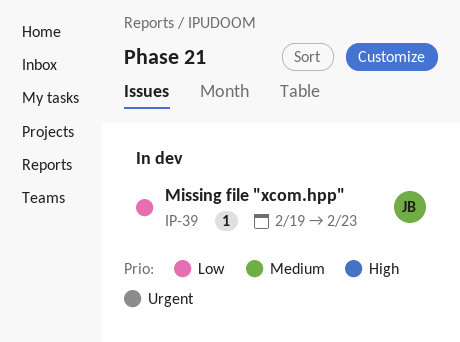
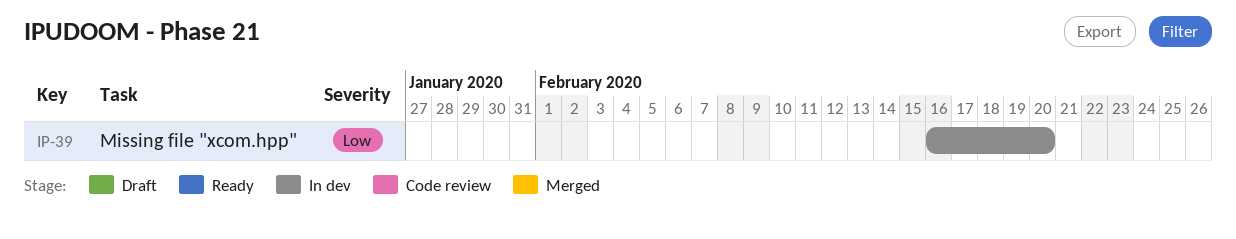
IP-39, start: Feb 19 -> Feb 16
IP-39, due: Feb 23 -> Feb 20

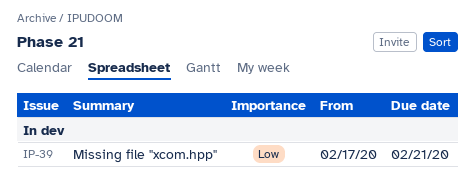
IP-39, start: Feb 16 -> Feb 17
IP-39, due: Feb 20 -> Feb 21

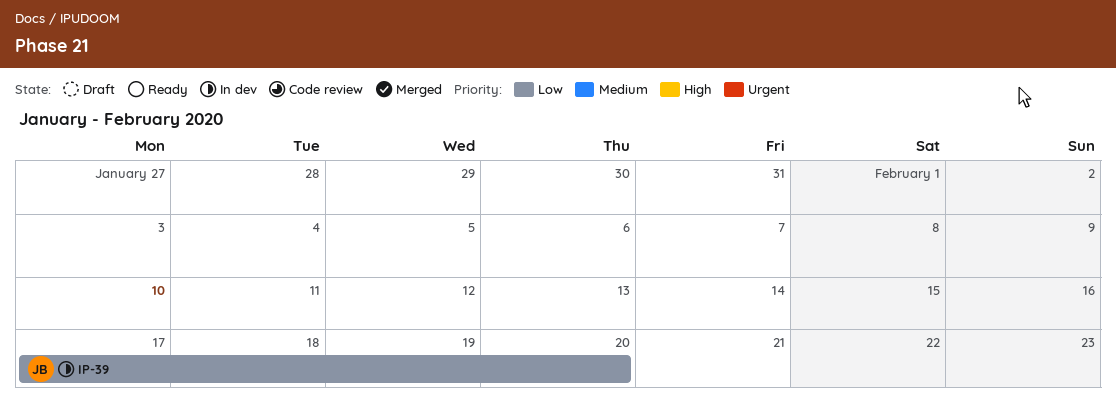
IP-39, due: Feb 21 -> Feb 20

